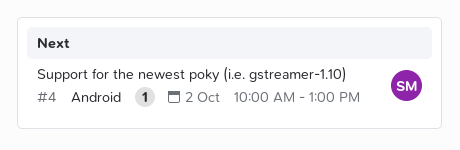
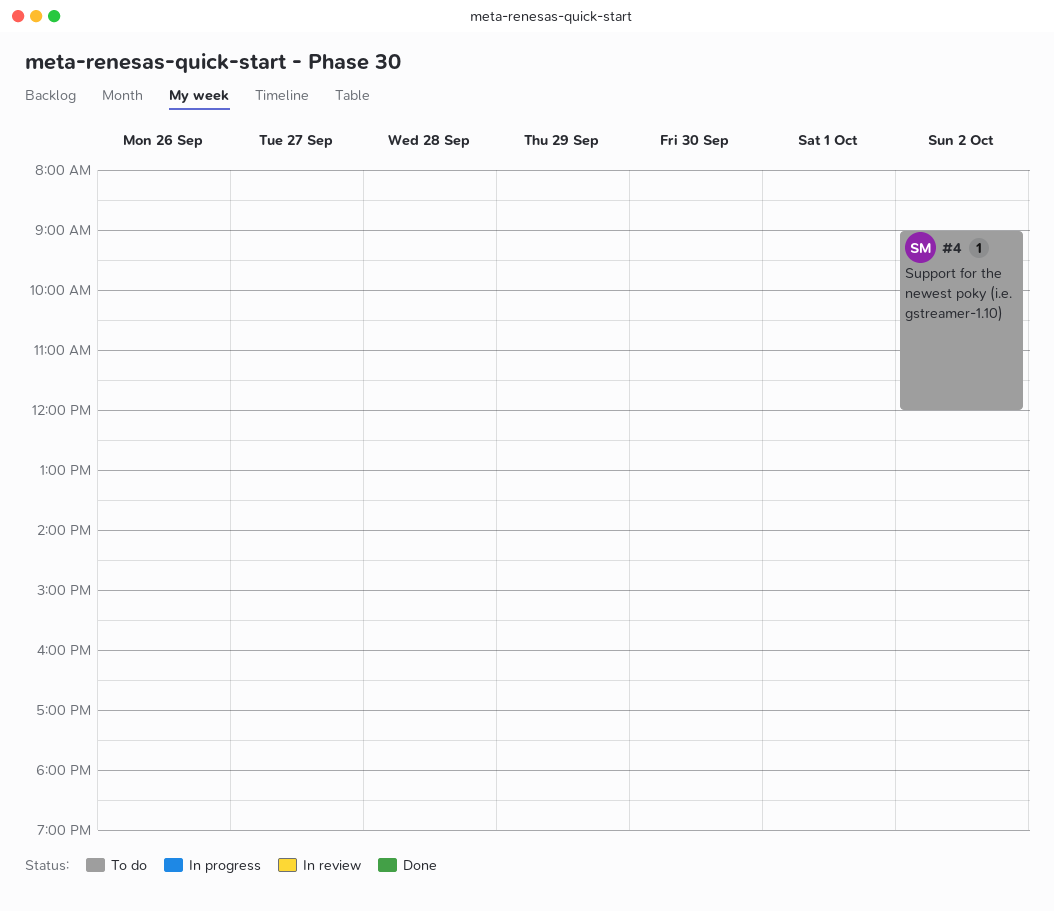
#4, begins: 10:00 -> 09:00
#4, ends: 13:00 -> 12:00

